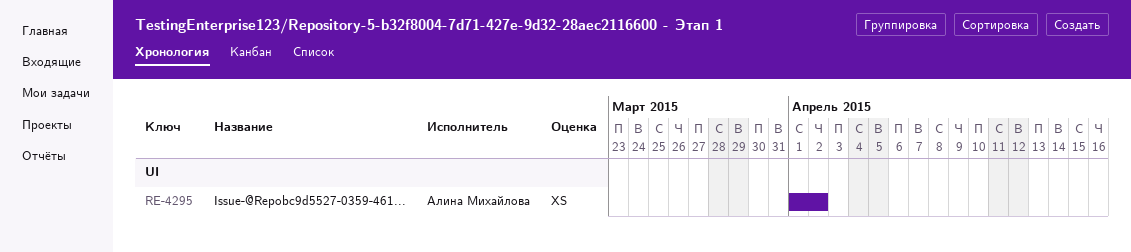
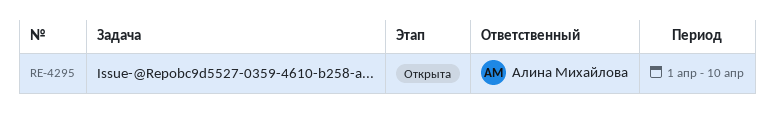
RE-4295, due: Apr 2 -> Apr 10

